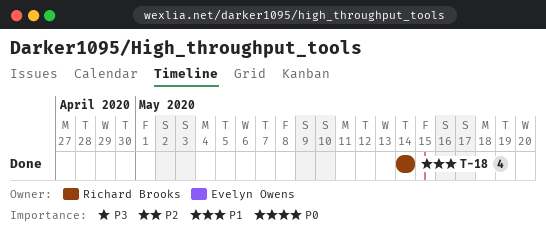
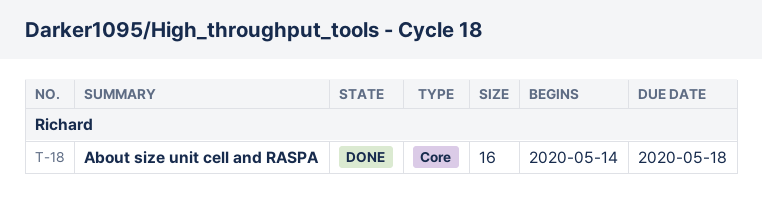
T-18, estimate: 4 -> 16
T-18, due: May 14 -> May 18

